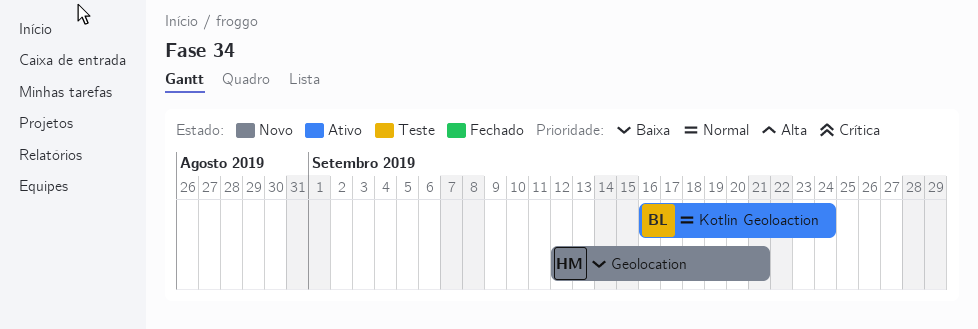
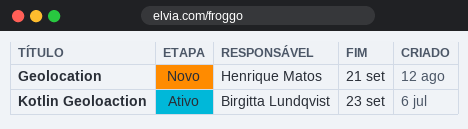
Kotlin Geoloaction, due: Sep 24 -> Sep 23

